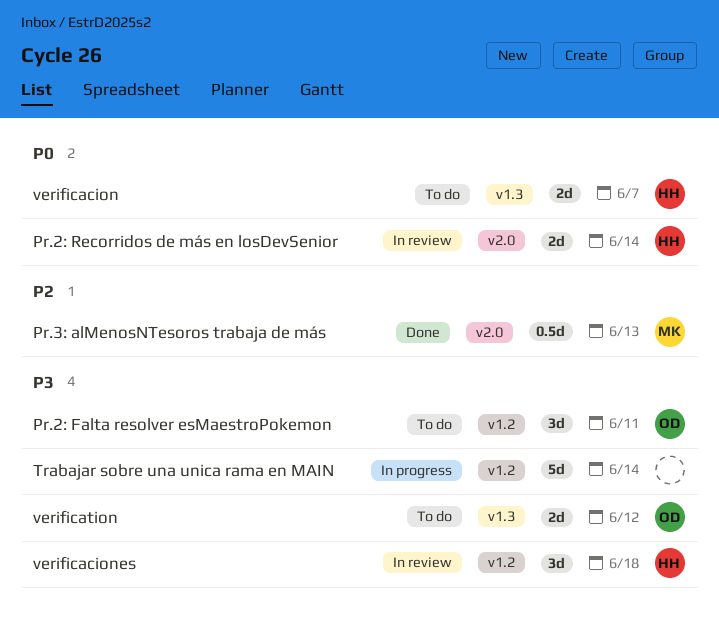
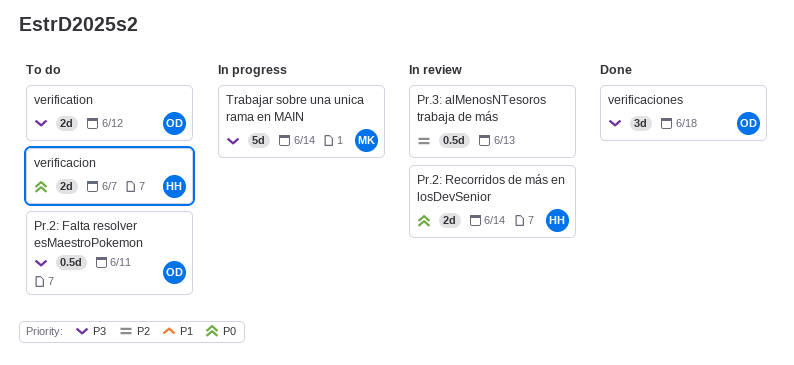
Pr.2: Falta resolver esMaestroPokemon, estimate: 3d -> 0.5d
Pr.3: alMenosNTesoros trabaja de más, status: Done -> In review
Pr.3: alMenosNTesoros trabaja de más, owner: MK -> none
Trabajar sobre una unica rama en MAIN, owner: none -> MK
verificaciones, status: In review -> Done
verificaciones, owner: HH -> OD

